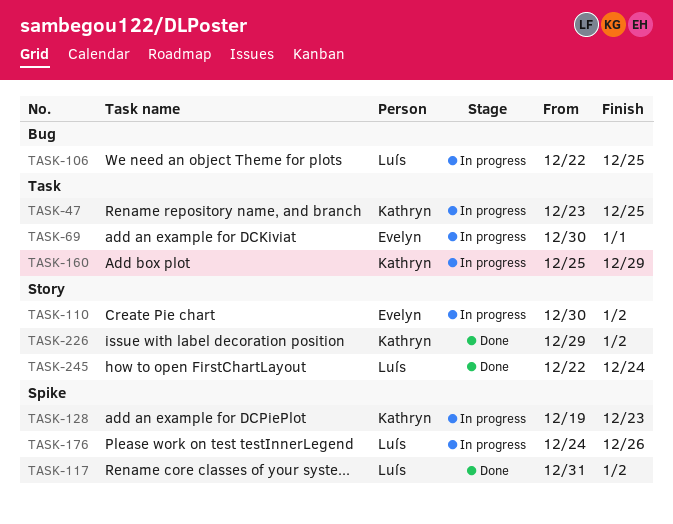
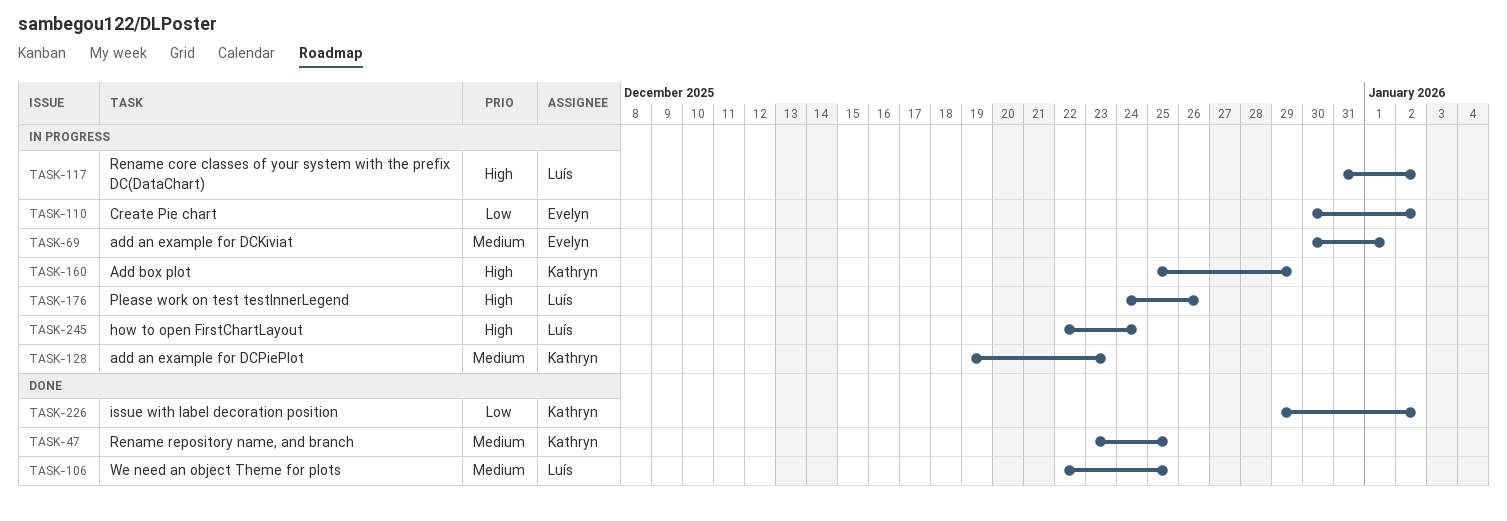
TASK-47, status: In progress -> Done
TASK-106, status: In progress -> Done
TASK-117, status: Done -> In progress
TASK-245, status: Done -> In progress

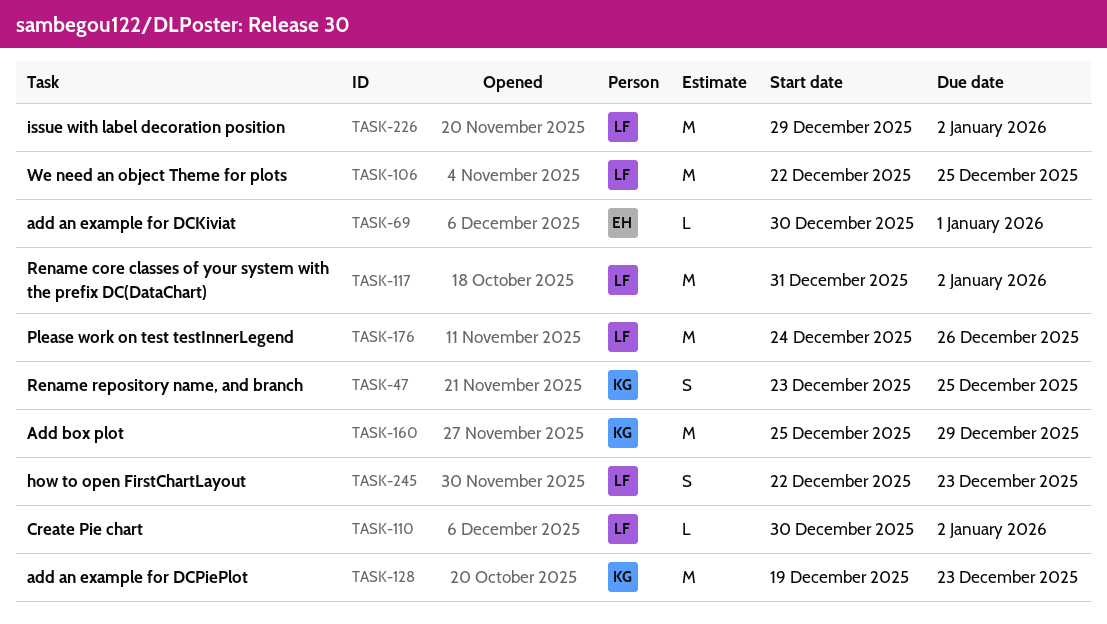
TASK-110, owner: Evelyn -> Luís
TASK-226, owner: Kathryn -> Luís
TASK-245, due: Dec 24 -> Dec 23

